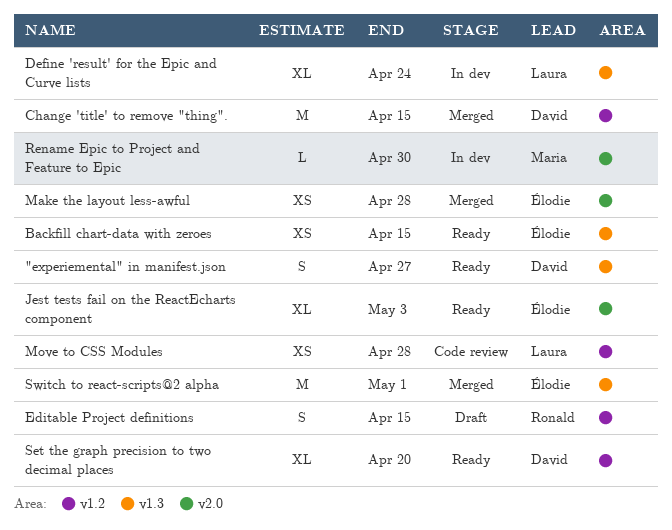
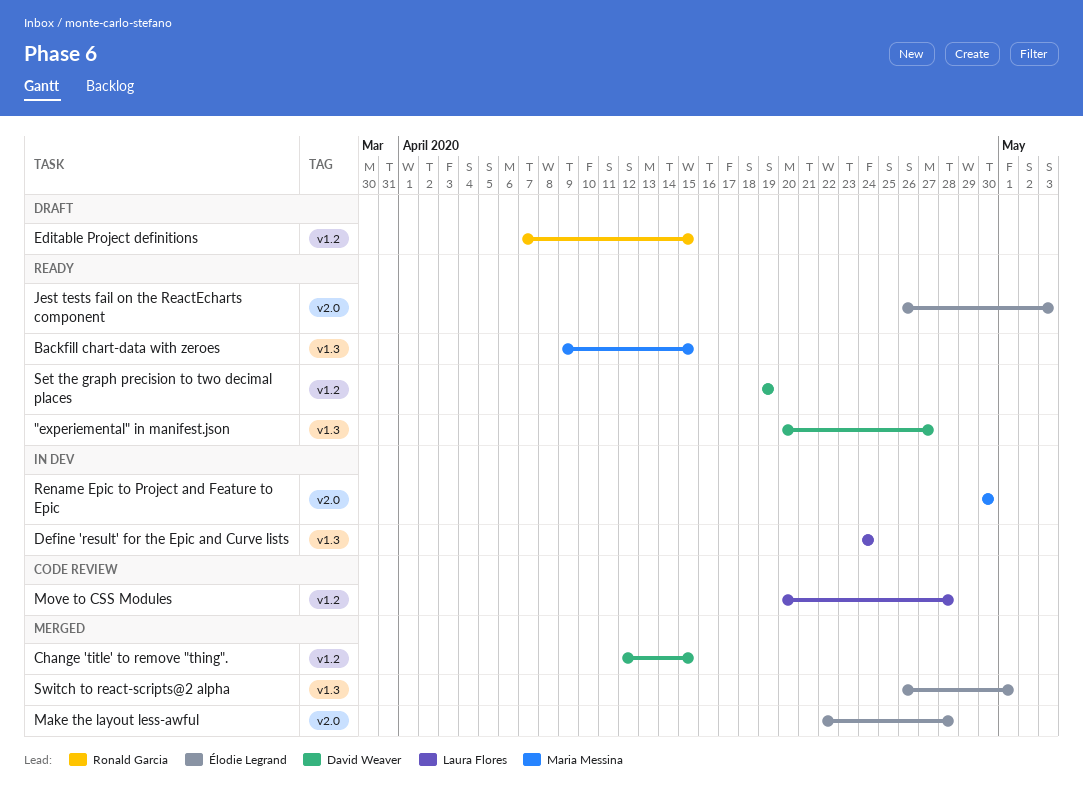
Backfill chart-data with zeroes, owner: Élodie Legrand -> Maria Messina
Set the graph precision to two decimal places, due: Apr 20 -> Apr 19

